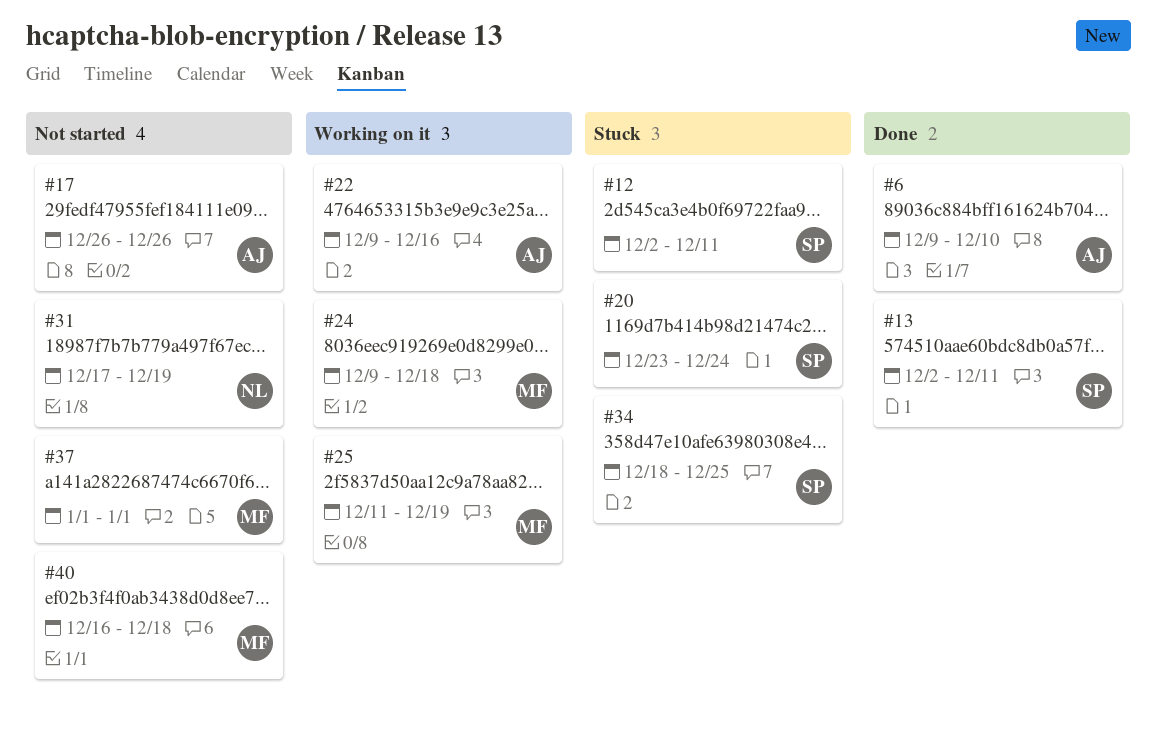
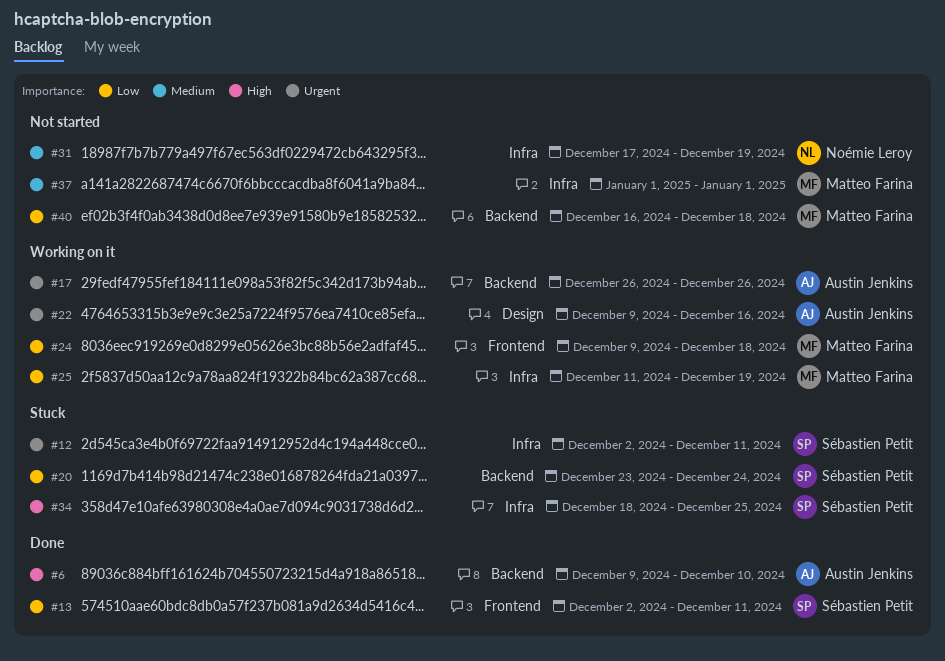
#17, status: Not started -> Working on it

